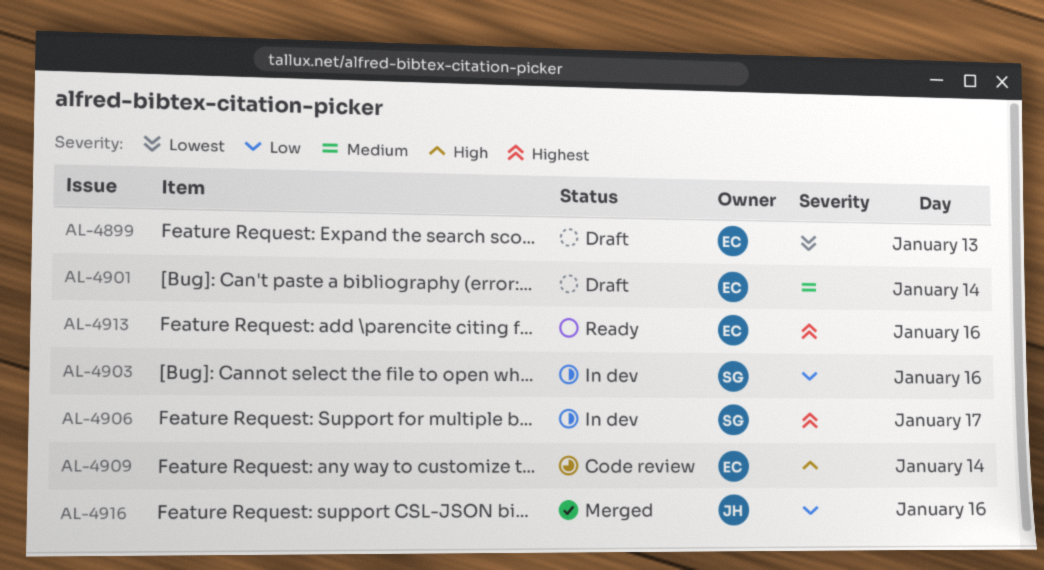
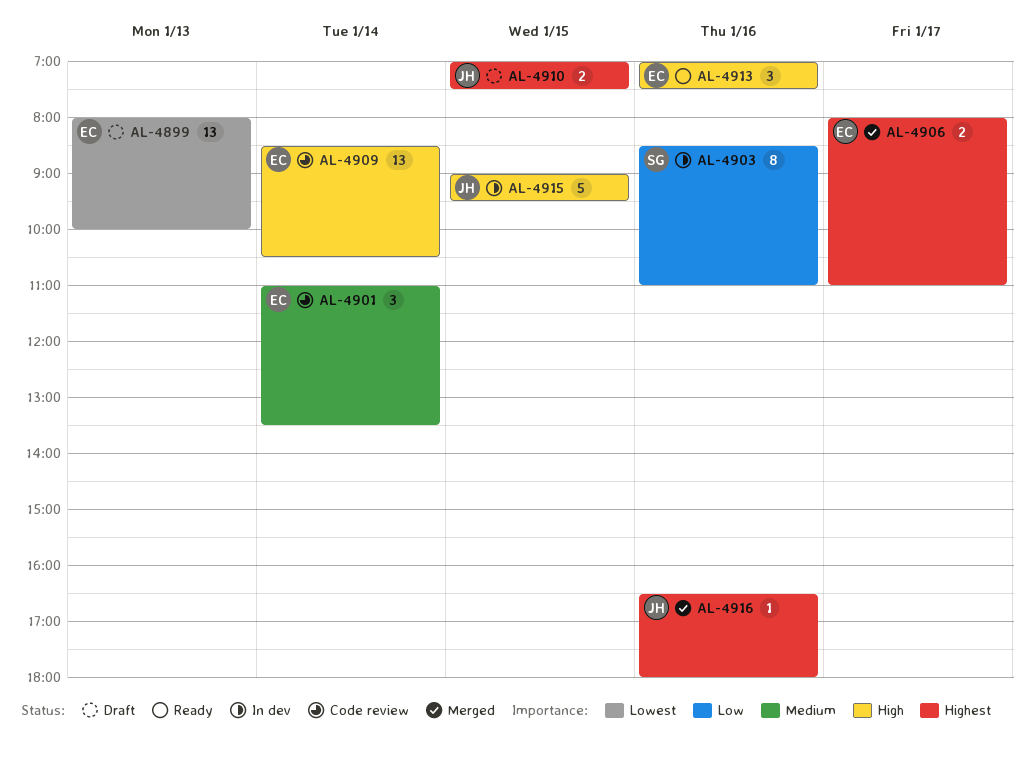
AL-4901, status: Draft -> Code review
AL-4906, status: In dev -> Merged
AL-4906, owner: SG -> EC
AL-4910: none -> present
AL-4913, priority: Highest -> High
AL-4915: none -> present
AL-4916, priority: Low -> Highest

